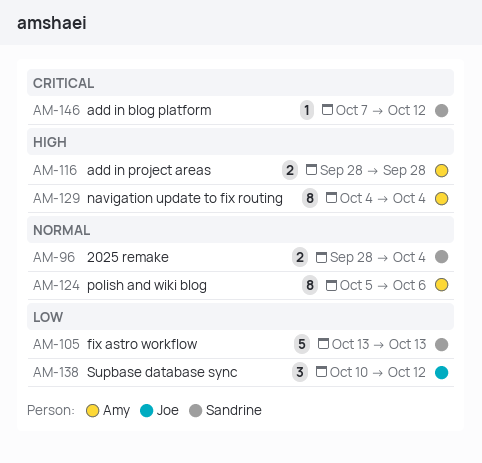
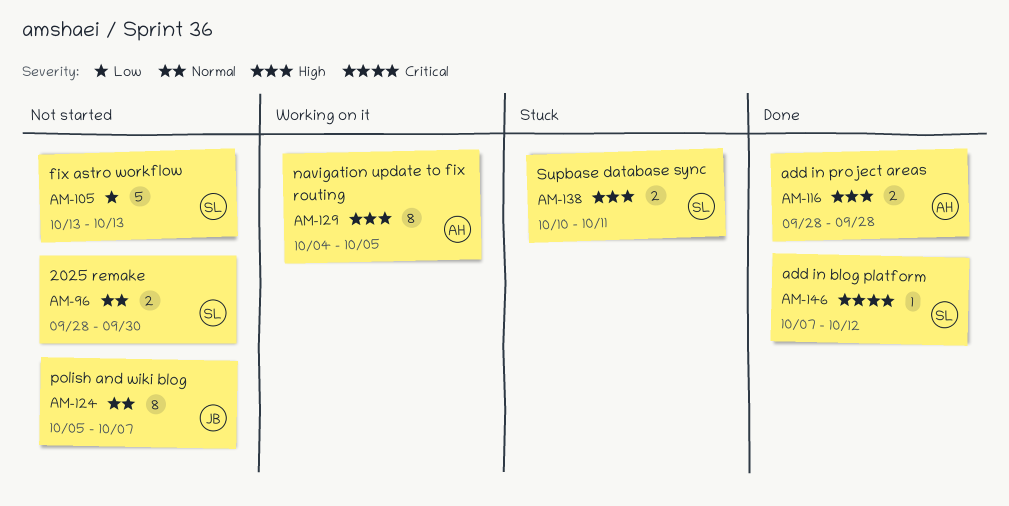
AM-96, due: Oct 4 -> Sep 30
AM-124, owner: Amy -> Joe
AM-124, due: Oct 6 -> Oct 7
AM-129, due: Oct 4 -> Oct 5
AM-138, owner: Joe -> Sandrine
AM-138, priority: Low -> High
AM-138, estimate: 3 -> 2
AM-138, due: Oct 12 -> Oct 11

